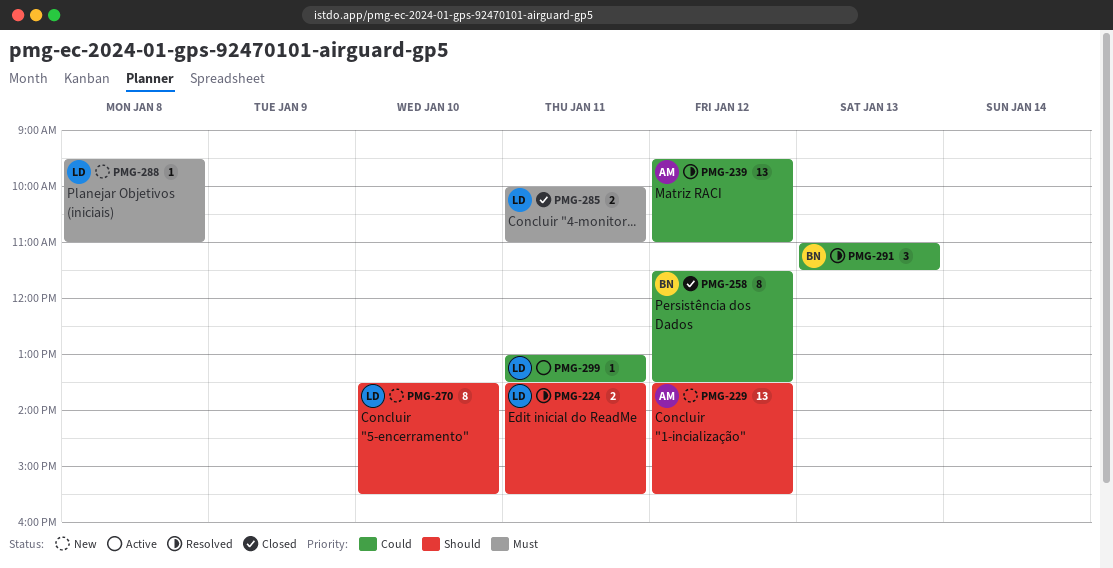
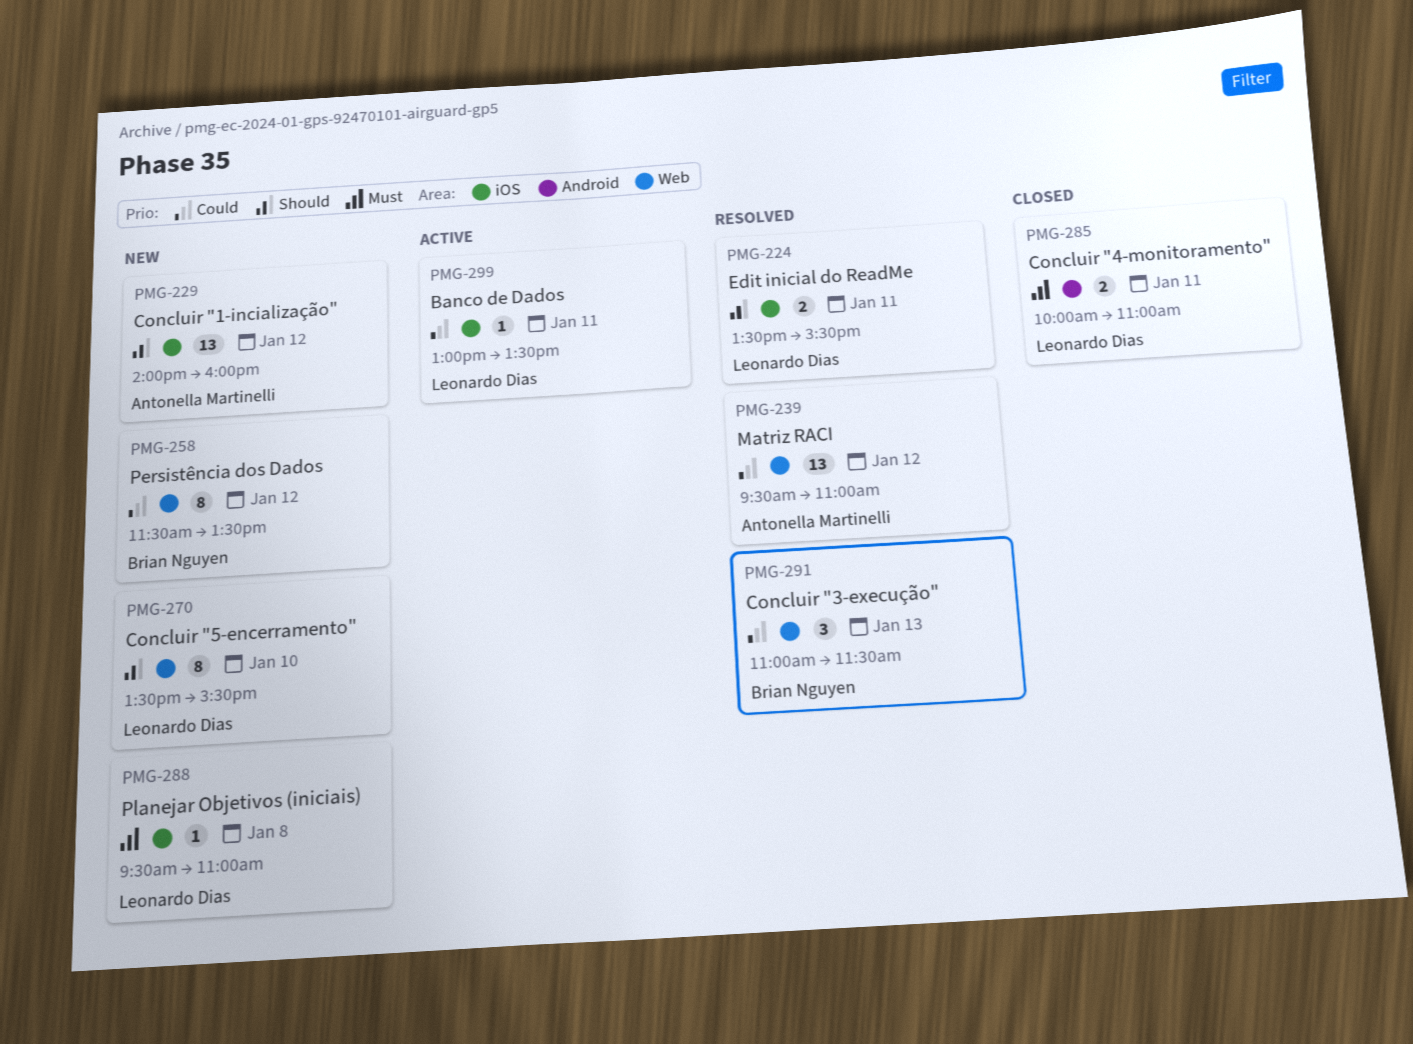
PMG-229, begins: 13:30 -> 14:00
PMG-229, ends: 15:30 -> 16:00
PMG-258, status: Closed -> New

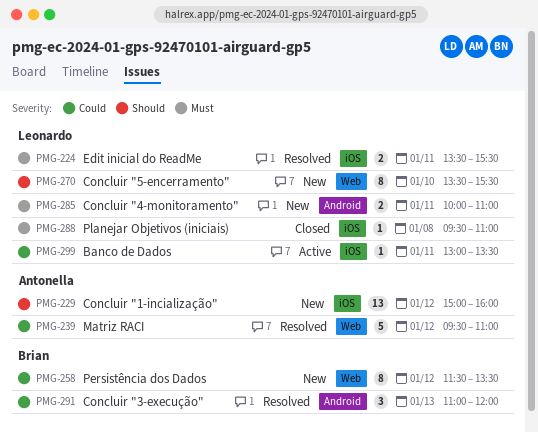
PMG-224, priority: Should -> Must
PMG-229, begins: 14:00 -> 15:00
PMG-239, estimate: 13 -> 5
PMG-285, status: Closed -> New
PMG-288, status: New -> Closed
PMG-291, label: Web -> Android
PMG-291, ends: 11:30 -> 12:00

